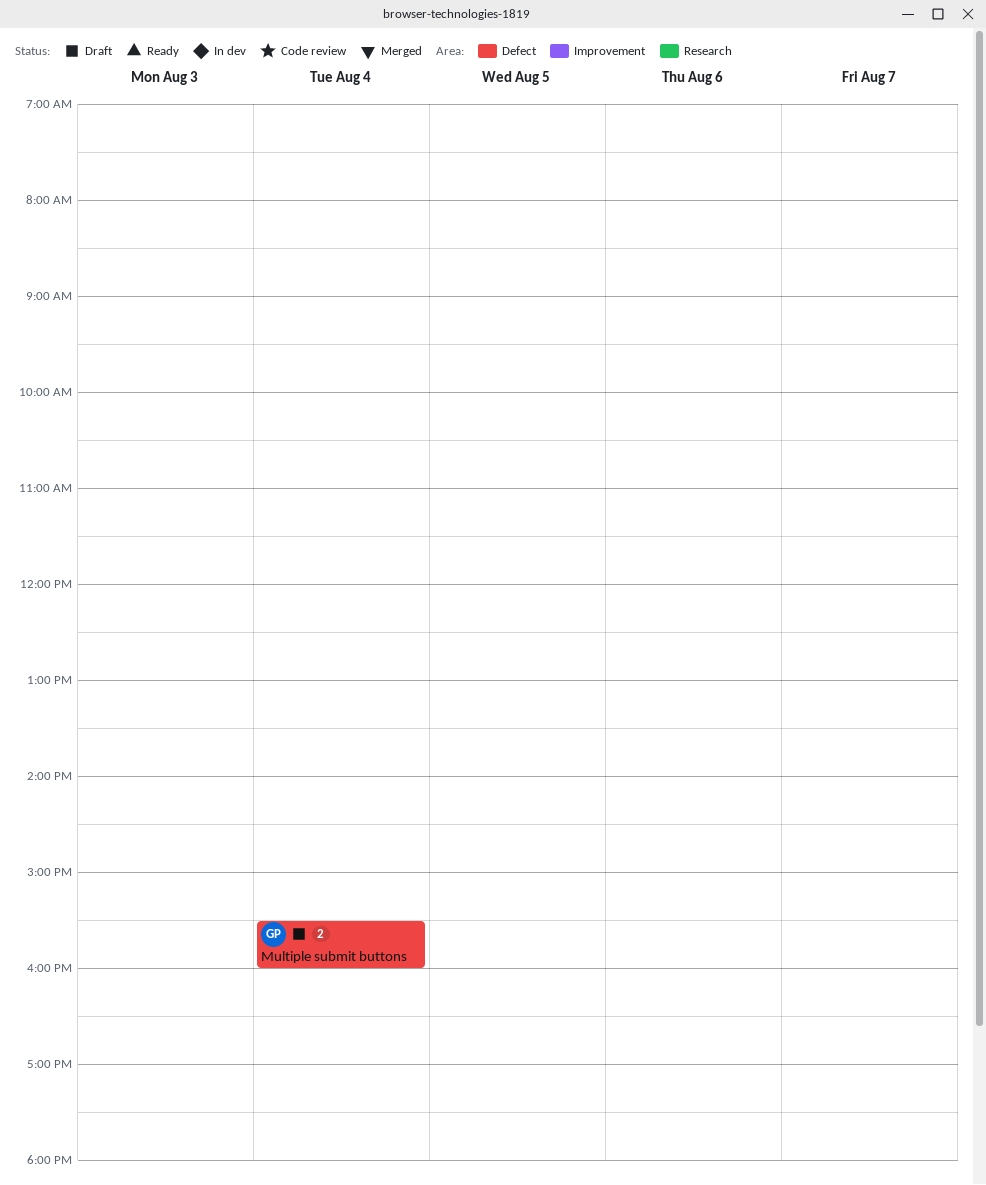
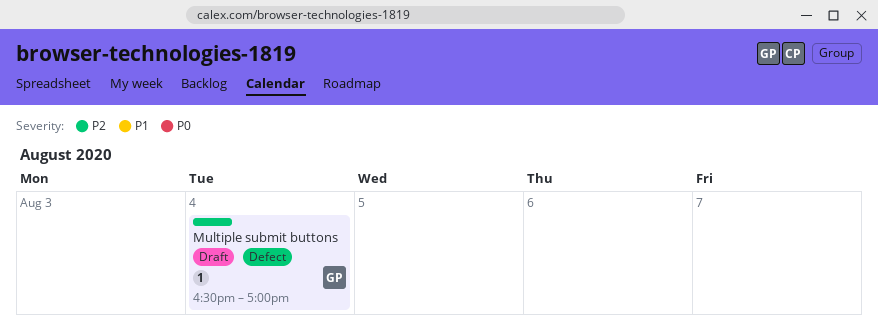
Multiple submit buttons, estimate: 2 -> 1
Multiple submit buttons, begins: 15:30 -> 16:30
Multiple submit buttons, ends: 16:00 -> 17:00

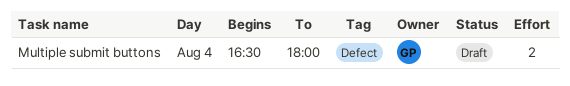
Multiple submit buttons, estimate: 1 -> 2
Multiple submit buttons, ends: 17:00 -> 18:00

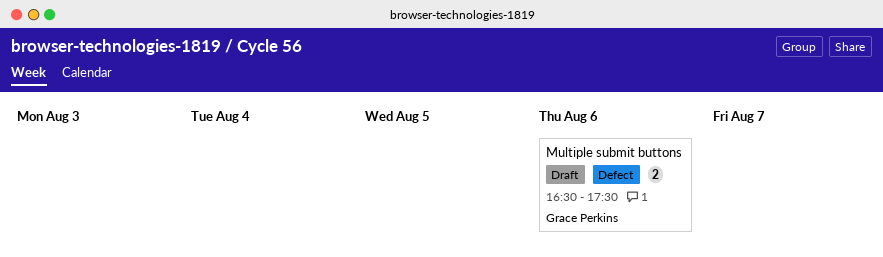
Multiple submit buttons, day: Aug 4 -> Aug 6
Multiple submit buttons, ends: 18:00 -> 17:30

